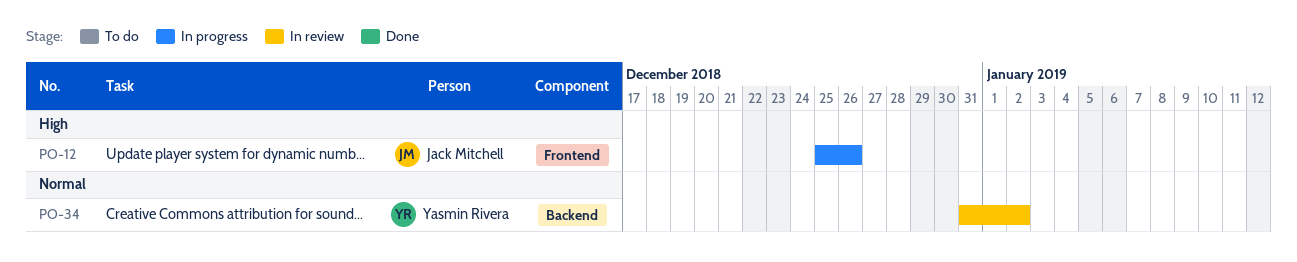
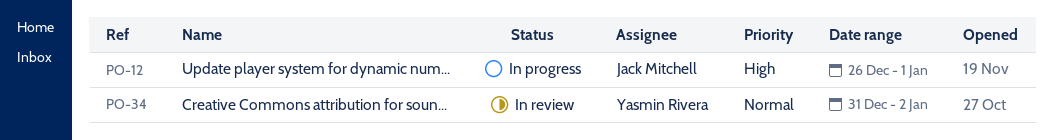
PO-12, start: Dec 25 -> Dec 26
PO-12, due: Dec 26 -> Jan 1

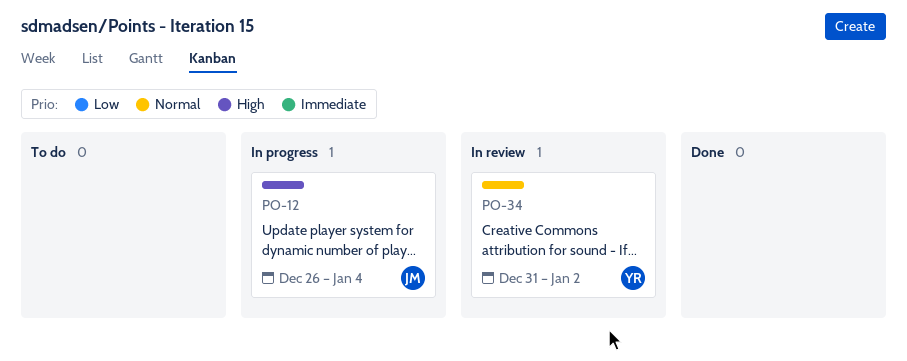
PO-12, due: Jan 1 -> Jan 4

